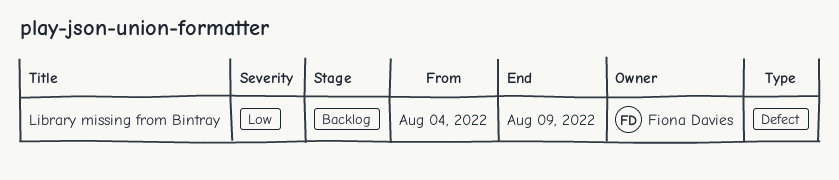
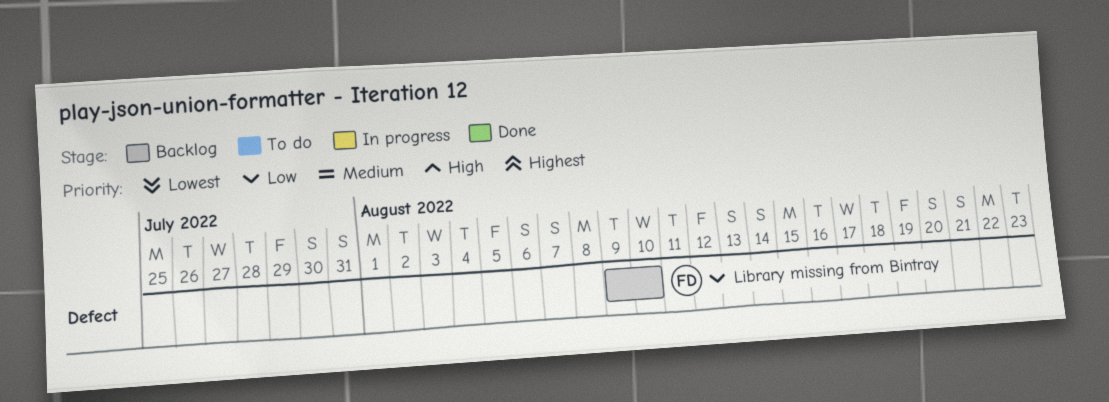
Library missing from Bintray, start: Aug 4 -> Aug 9
Library missing from Bintray, due: Aug 9 -> Aug 10

